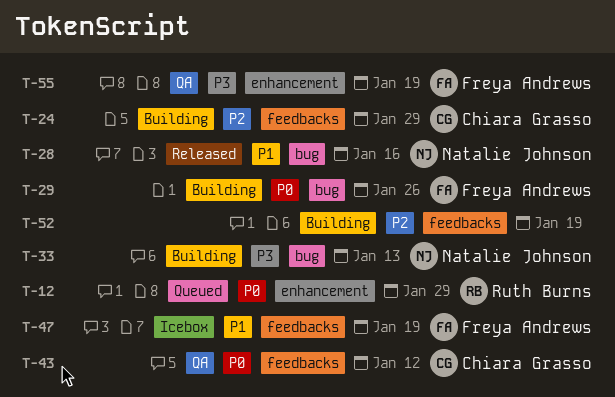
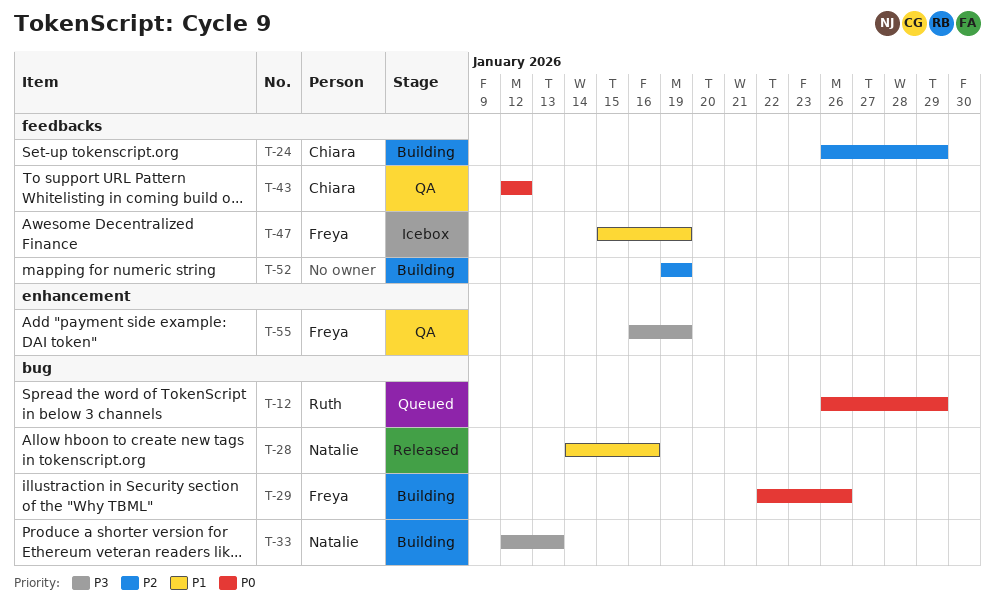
T-12, label: enhancement -> bug

